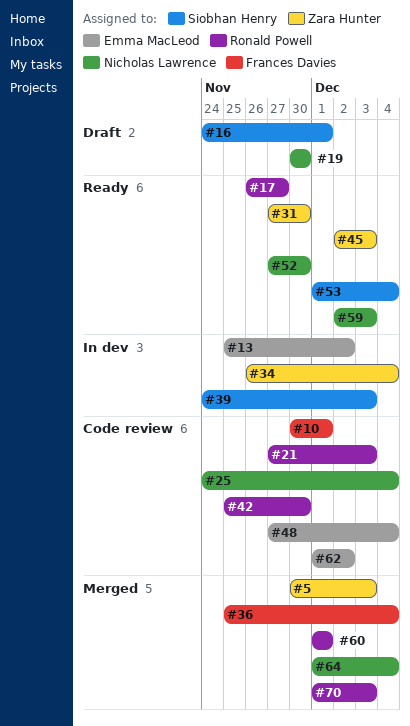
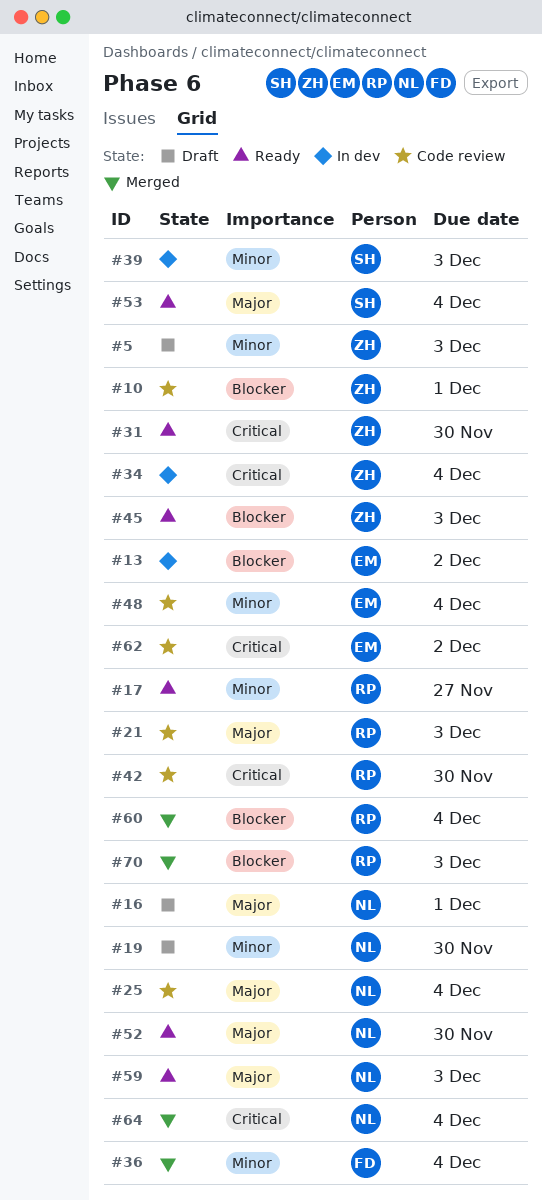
#5, status: Merged -> Draft
#10, owner: Frances Davies -> Zara Hunter
#16, owner: Siobhan Henry -> Nicholas Lawrence
#60, due: Dec 1 -> Dec 4

